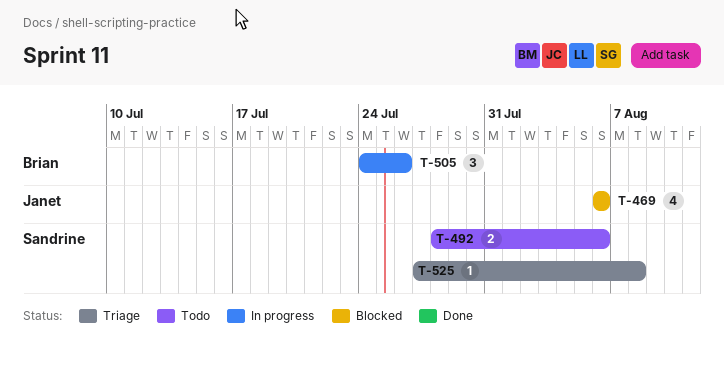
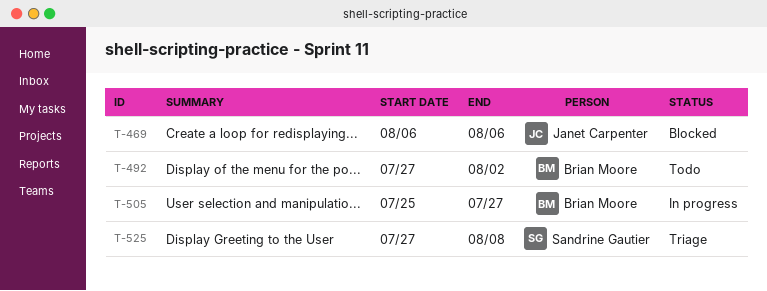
T-492, owner: Sandrine Gautier -> Brian Moore
T-492, start: Jul 28 -> Jul 27
T-492, due: Aug 6 -> Aug 2
T-505, start: Jul 24 -> Jul 25
T-505, due: Jul 26 -> Jul 27

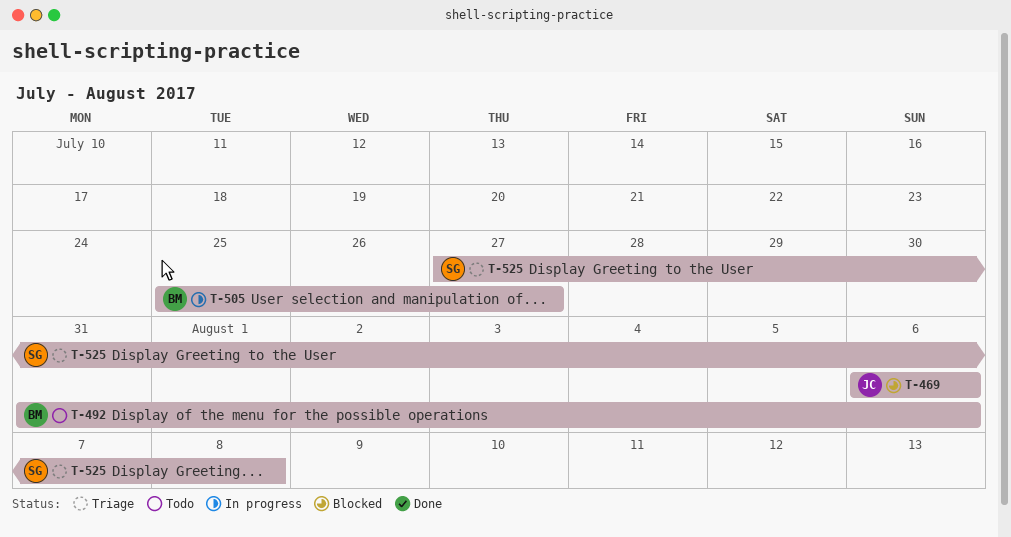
T-492, start: Jul 27 -> Jul 31
T-492, due: Aug 2 -> Aug 6

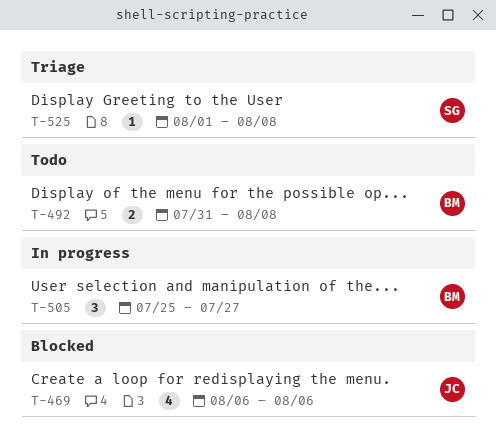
T-492, due: Aug 6 -> Aug 8
T-525, start: Jul 27 -> Aug 1

